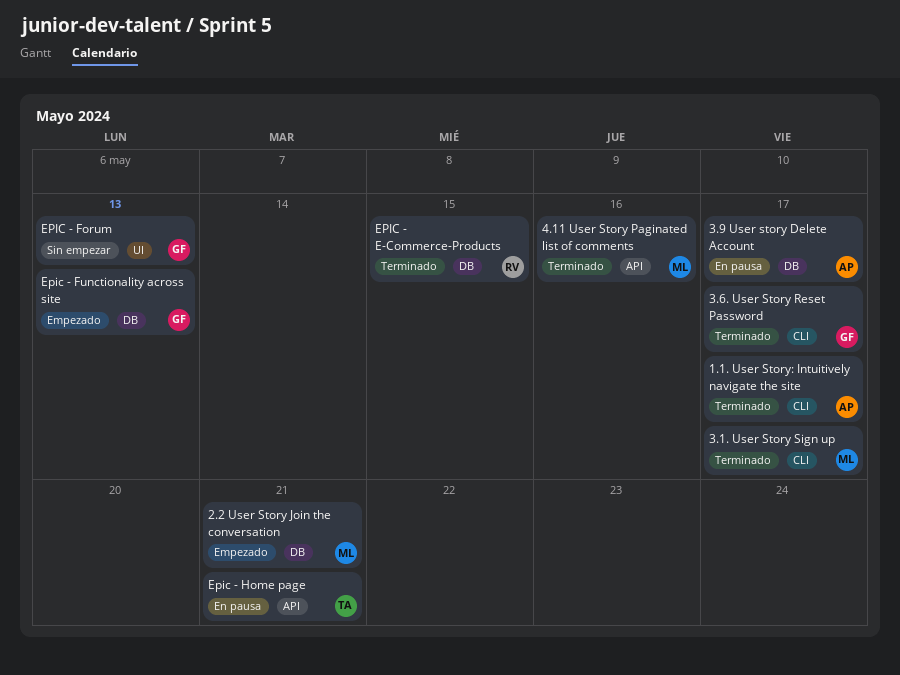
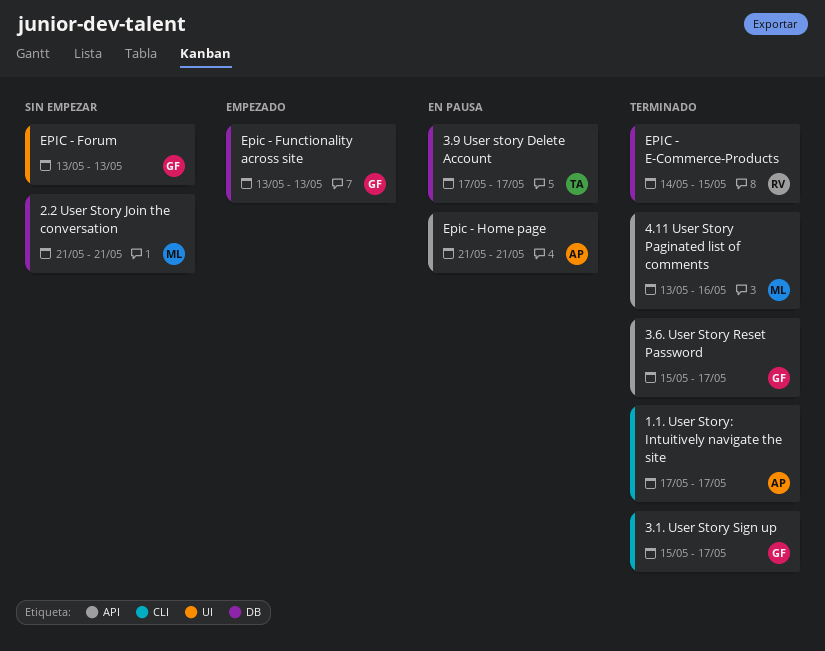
2.2 User Story Join the conversation, status: Empezado -> Sin empezar
3.1. User Story Sign up, owner: ML -> GF
3.6. User Story Reset Password, label: CLI -> API
3.9 User story Delete Account, owner: AP -> TA
Epic - Home page, owner: TA -> AP

